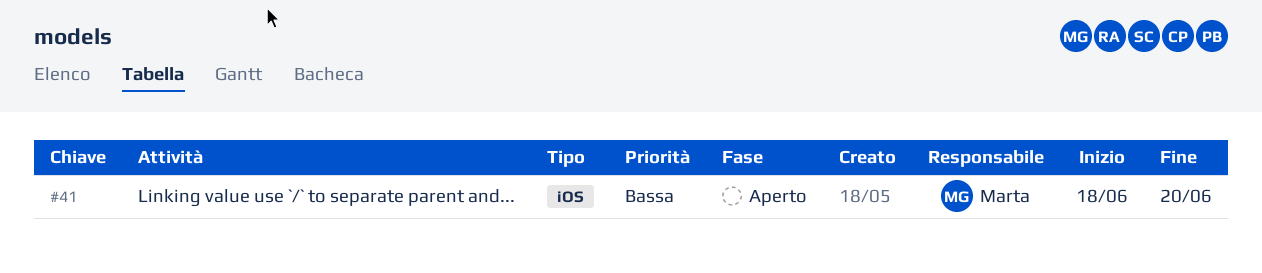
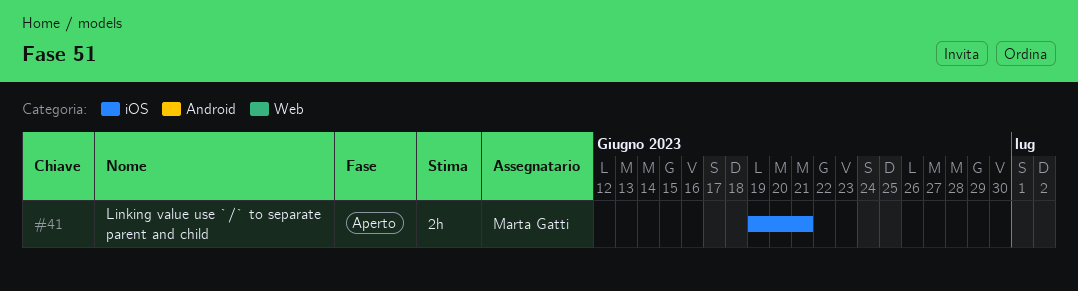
#41, start: Jun 18 -> Jun 19
#41, due: Jun 20 -> Jun 21

